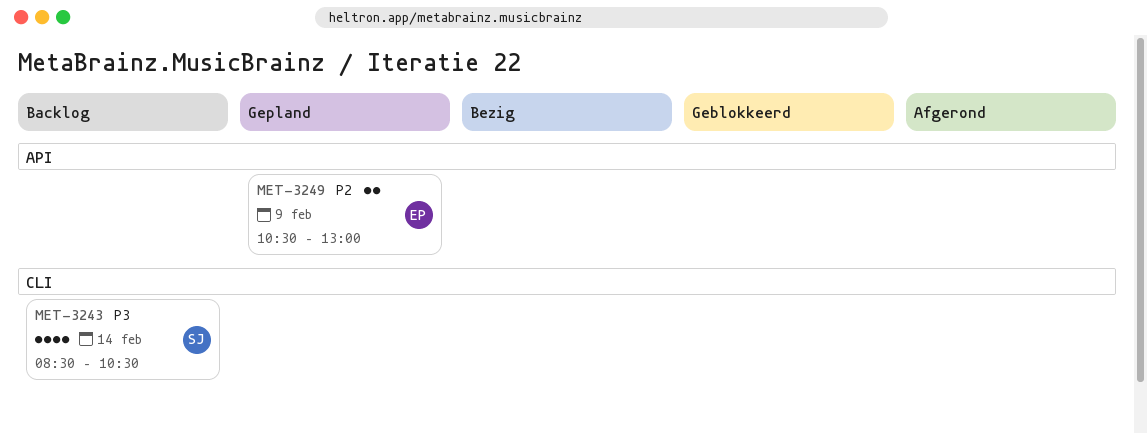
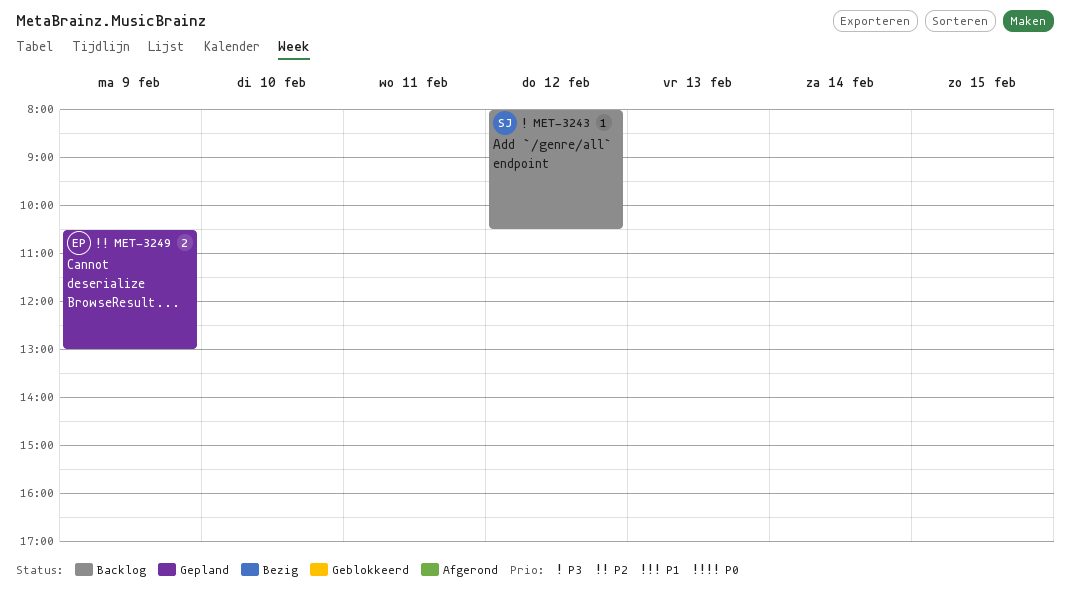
MET-3243, estimate: 4 -> 1
MET-3243, day: Feb 14 -> Feb 12
MET-3243, begins: 08:30 -> 08:00

